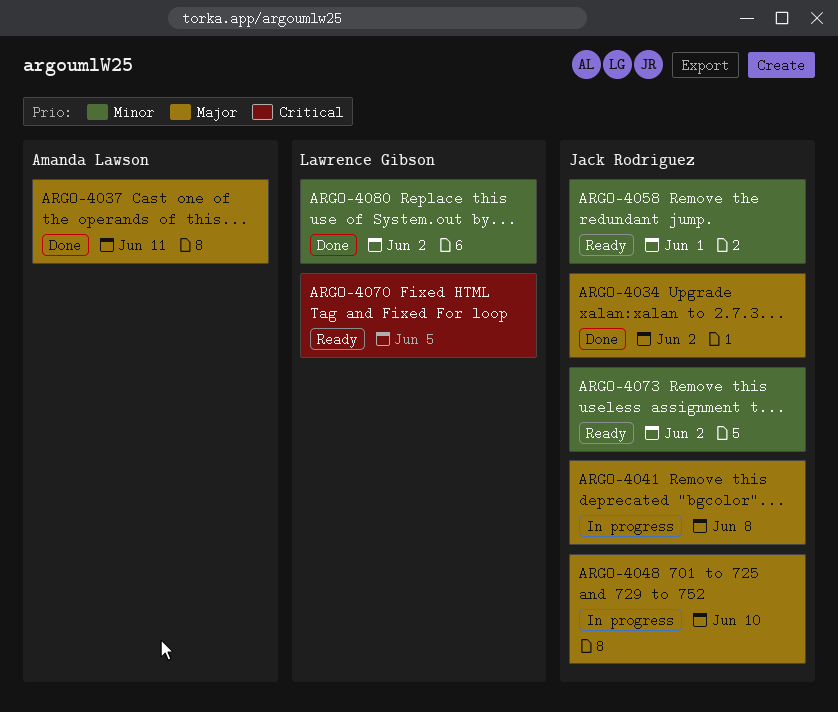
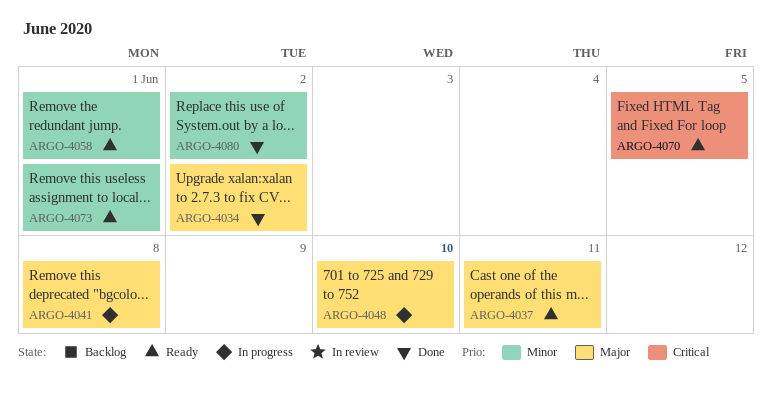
ARGO-4037, status: Done -> Ready
ARGO-4073, due: Jun 2 -> Jun 1

